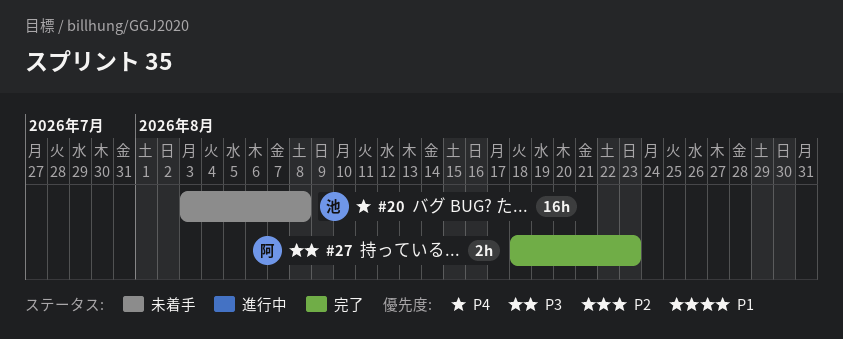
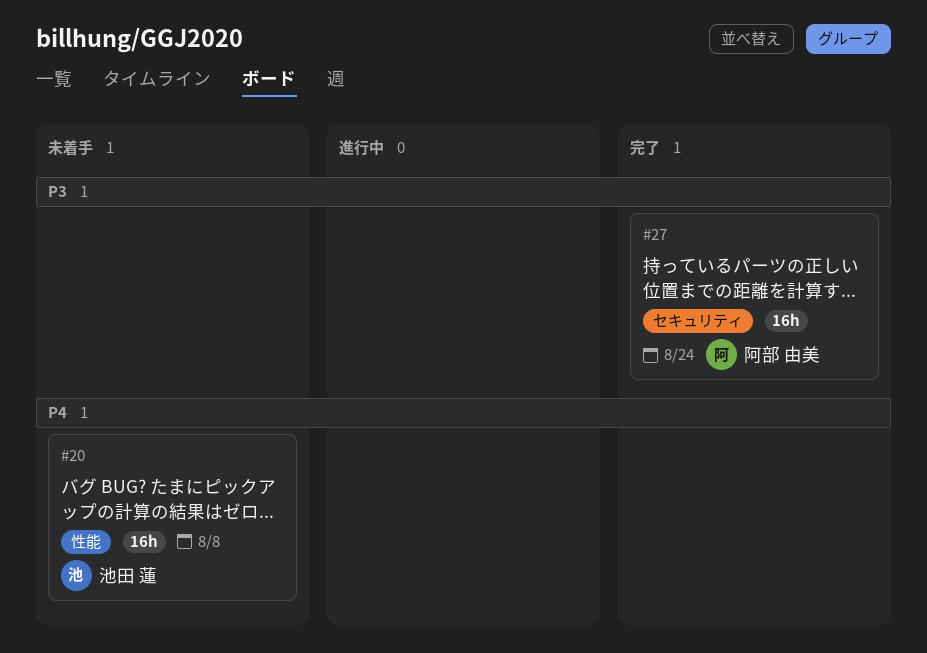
#27, estimate: 2h -> 16h
#27, due: Aug 23 -> Aug 24

